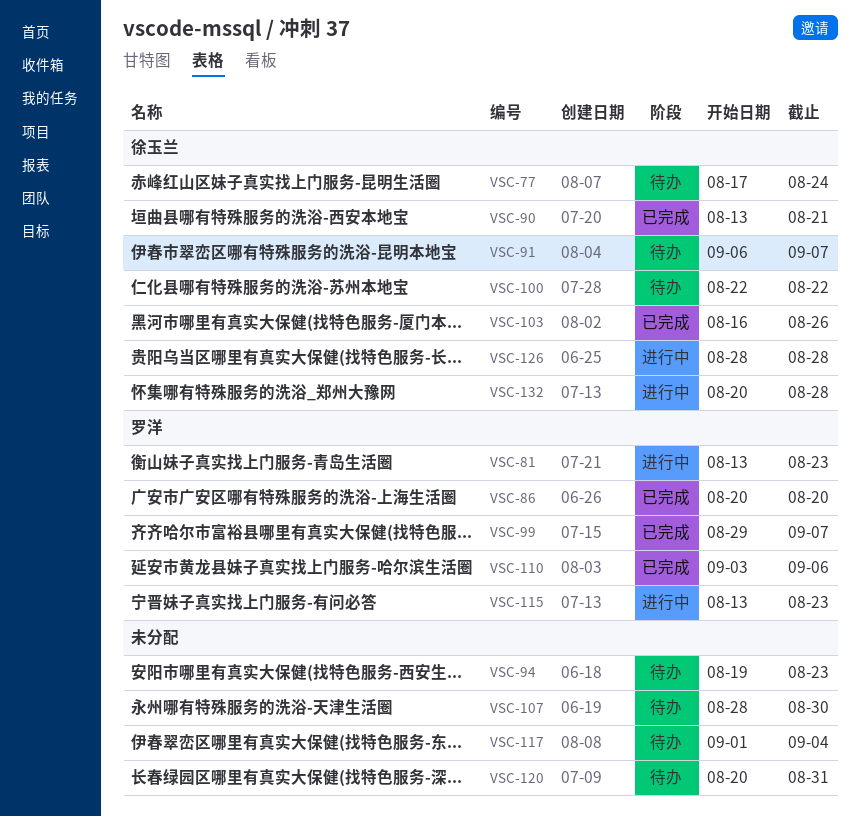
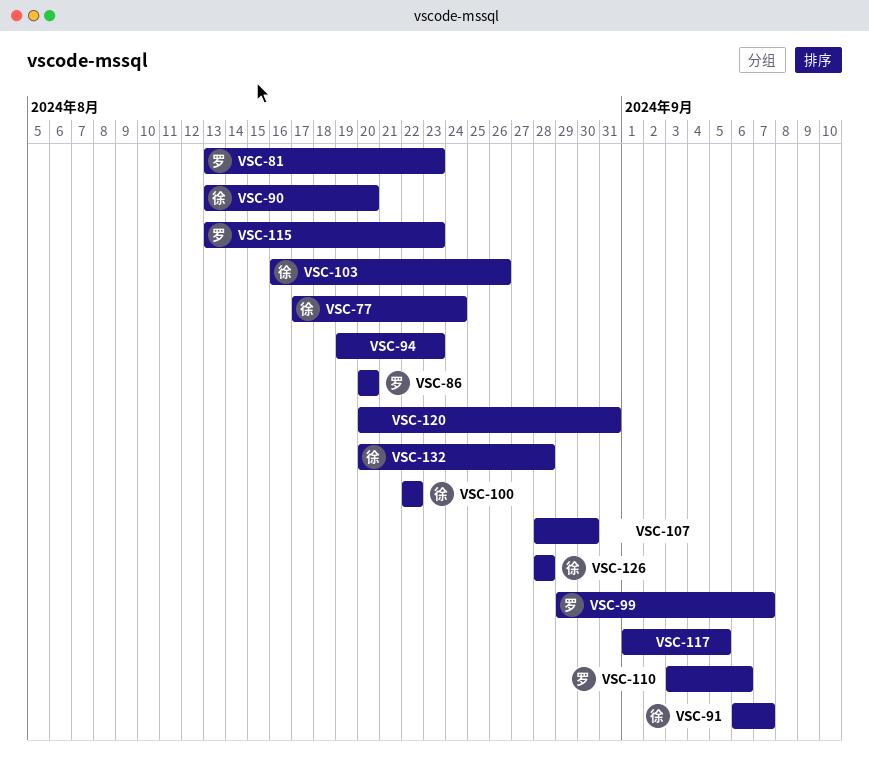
VSC-90, due: Aug 21 -> Aug 20
VSC-117, due: Sep 4 -> Sep 5

